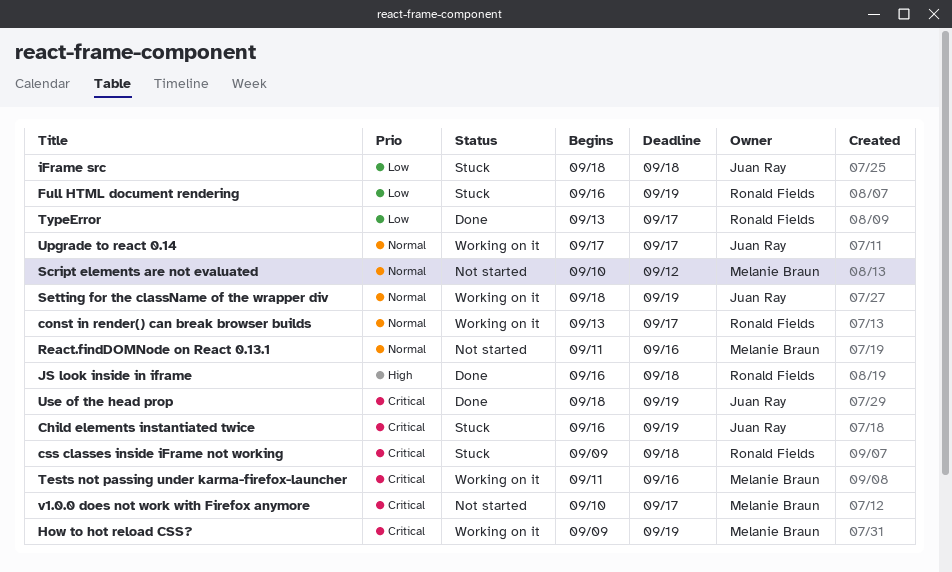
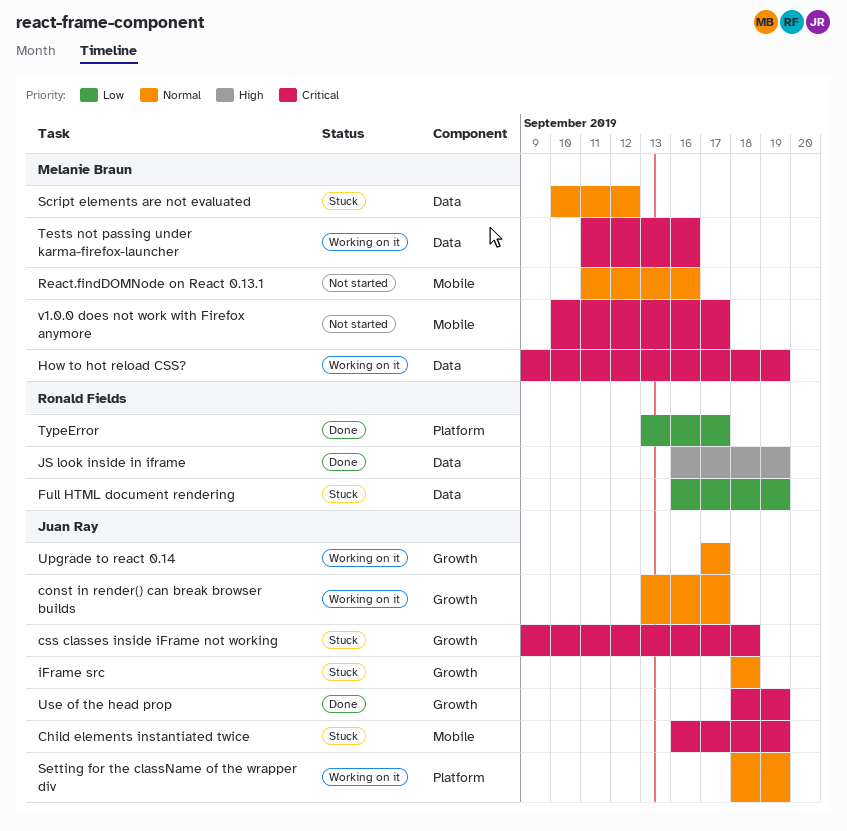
const in render() can break browser builds, owner: Ronald Fields -> Juan Ray
css classes inside iFrame not working, owner: Ronald Fields -> Juan Ray
iFrame src, priority: Low -> Normal
JS look inside in iframe, due: Sep 18 -> Sep 19
Script elements are not evaluated, status: Not started -> Stuck

